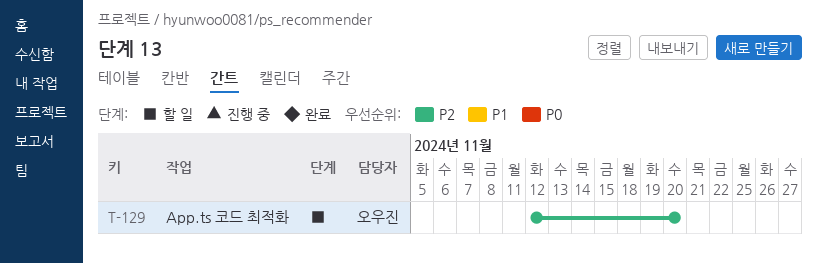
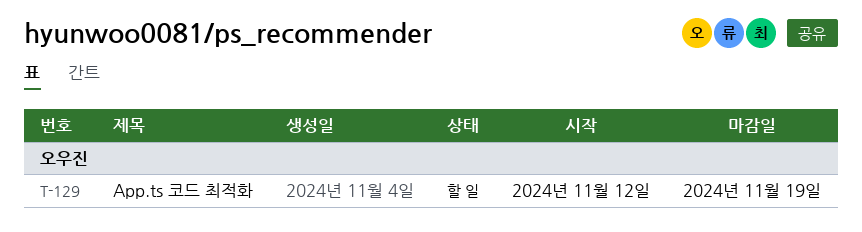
T-129, due: Nov 20 -> Nov 19

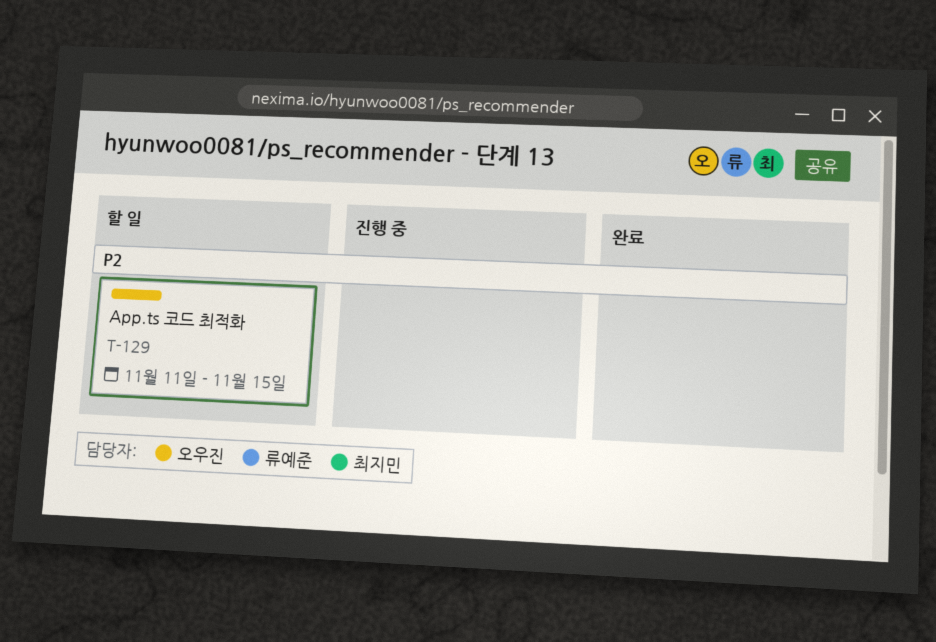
T-129, start: Nov 12 -> Nov 11
T-129, due: Nov 19 -> Nov 15

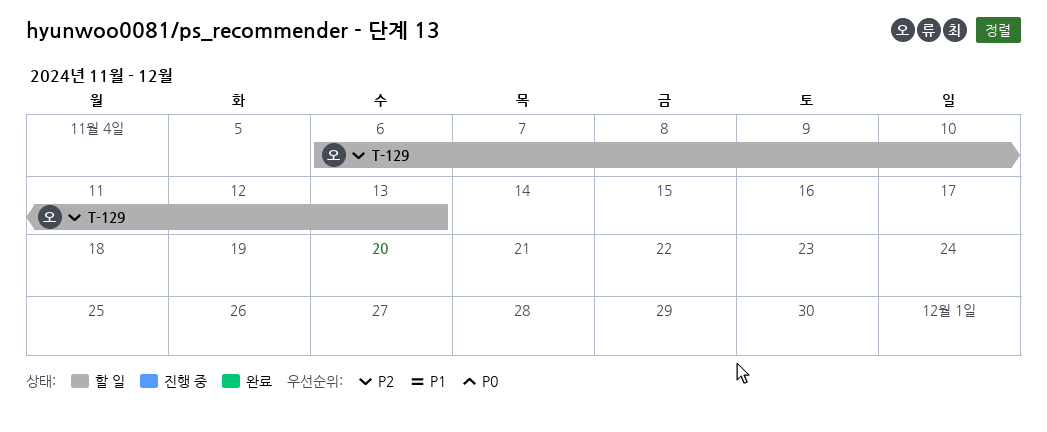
T-129, start: Nov 11 -> Nov 6
T-129, due: Nov 15 -> Nov 13

